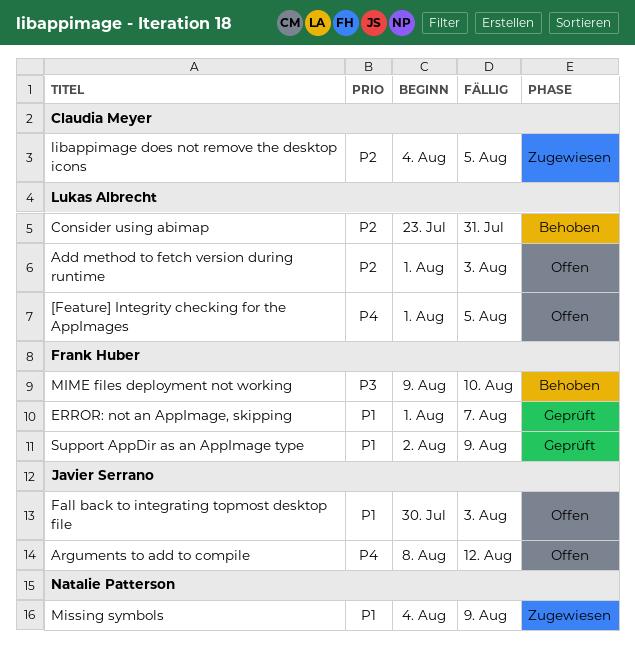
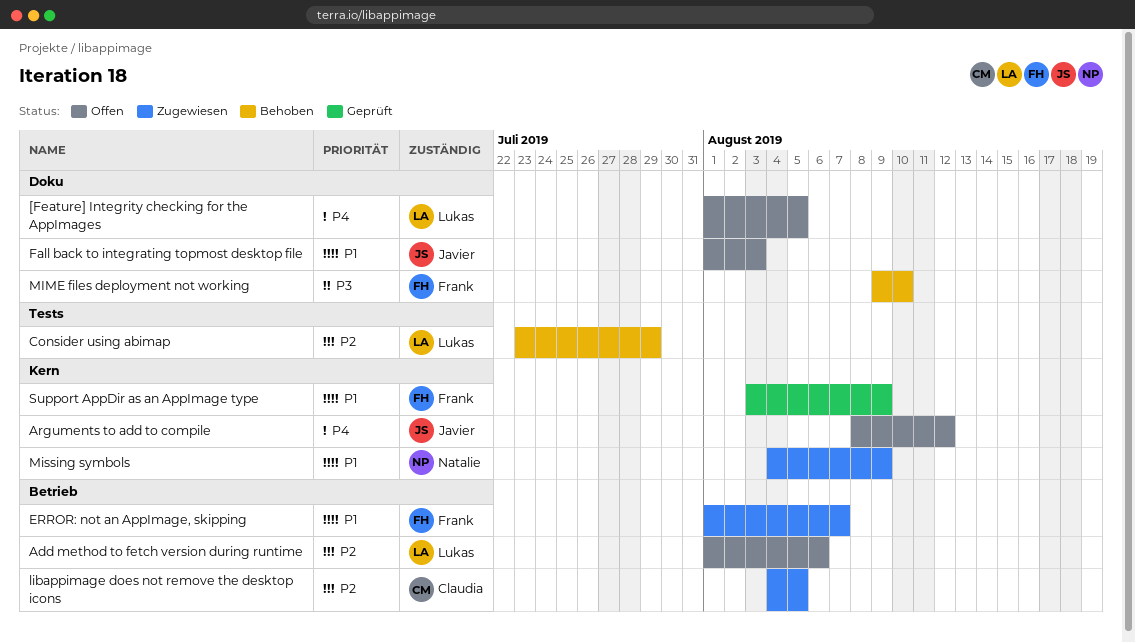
Add method to fetch version during runtime, due: Aug 3 -> Aug 6
Consider using abimap, due: Jul 31 -> Jul 29
ERROR: not an AppImage, skipping, status: Geprüft -> Zugewiesen
Fall back to integrating topmost desktop file, start: Jul 30 -> Aug 1
Support AppDir as an AppImage type, start: Aug 2 -> Aug 3

